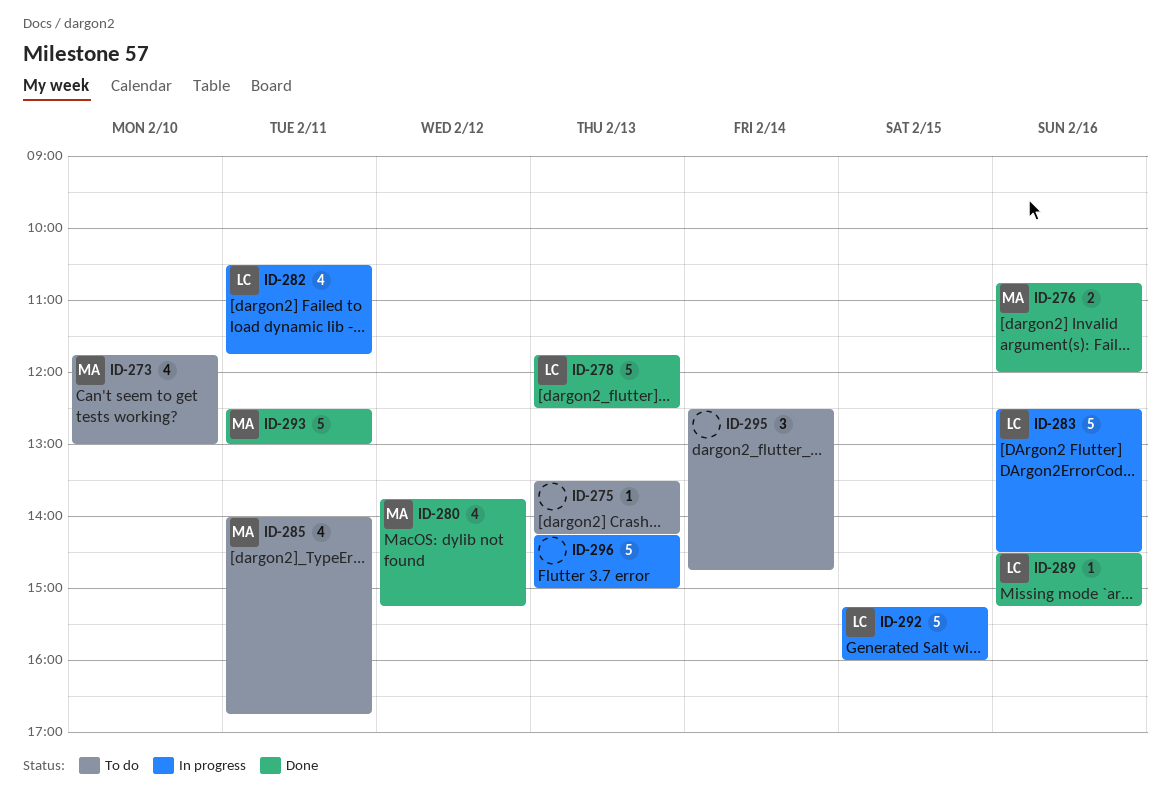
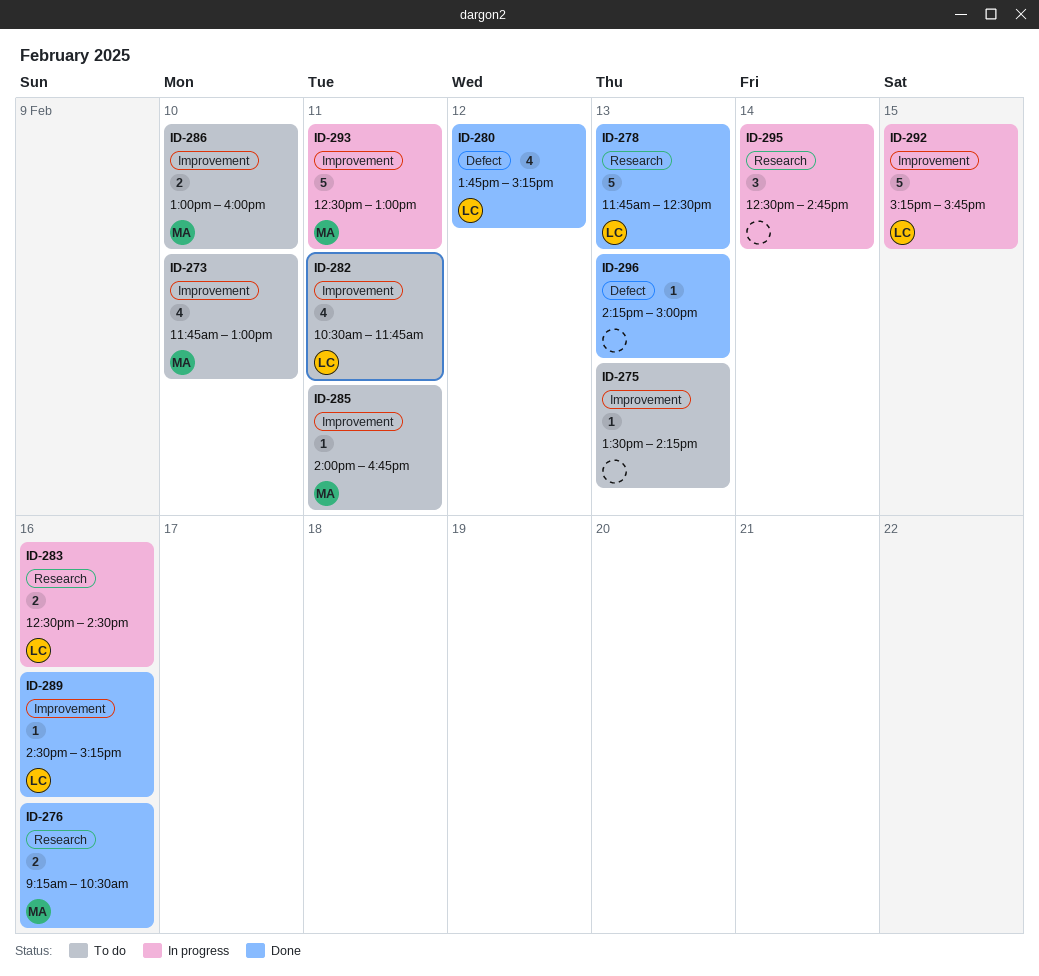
ID-276, begins: 10:45 -> 09:15
ID-276, ends: 12:00 -> 10:30
ID-280, owner: MA -> LC
ID-282, status: In progress -> To do
ID-283, estimate: 5 -> 2
ID-285, estimate: 4 -> 1
ID-286: none -> present
ID-292, ends: 16:00 -> 15:45
ID-293, status: Done -> In progress
ID-295, status: To do -> In progress
ID-296, status: In progress -> Done
ID-296, estimate: 5 -> 1

